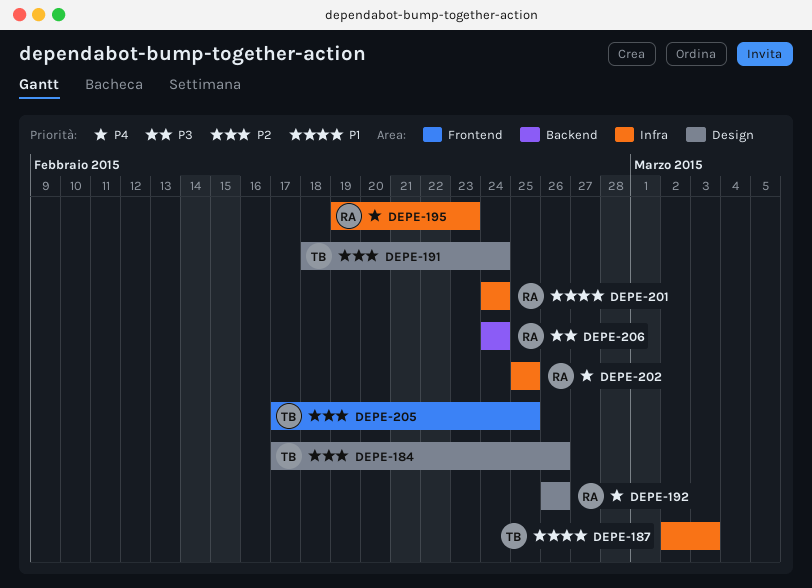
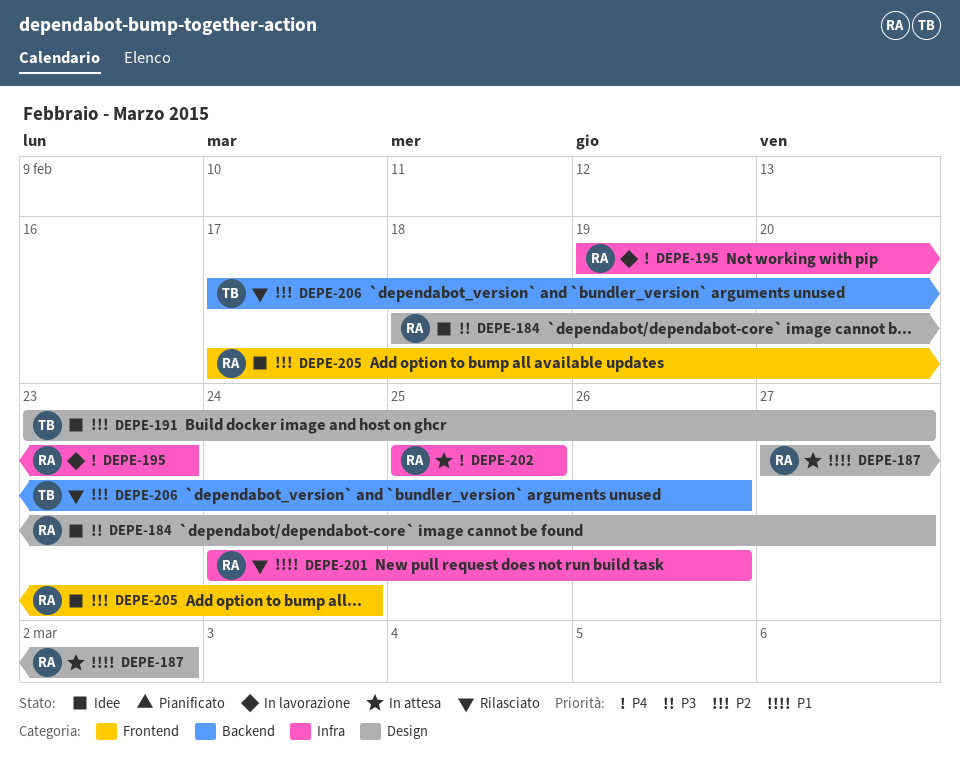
DEPE-184, owner: TB -> RA
DEPE-184, priority: P2 -> P3
DEPE-184, start: Feb 17 -> Feb 18
DEPE-184, due: Feb 26 -> Feb 27
DEPE-187, owner: TB -> RA
DEPE-187, label: Infra -> Design
DEPE-187, start: Mar 2 -> Feb 27
DEPE-187, due: Mar 3 -> Mar 2
DEPE-191, start: Feb 18 -> Feb 23
DEPE-191, due: Feb 24 -> Feb 27
DEPE-192: present -> none
DEPE-201, due: Feb 24 -> Feb 26
DEPE-205, owner: TB -> RA
DEPE-205, due: Feb 25 -> Feb 24
DEPE-206, owner: RA -> TB
DEPE-206, priority: P3 -> P2
DEPE-206, start: Feb 24 -> Feb 17
DEPE-206, due: Feb 24 -> Feb 26

